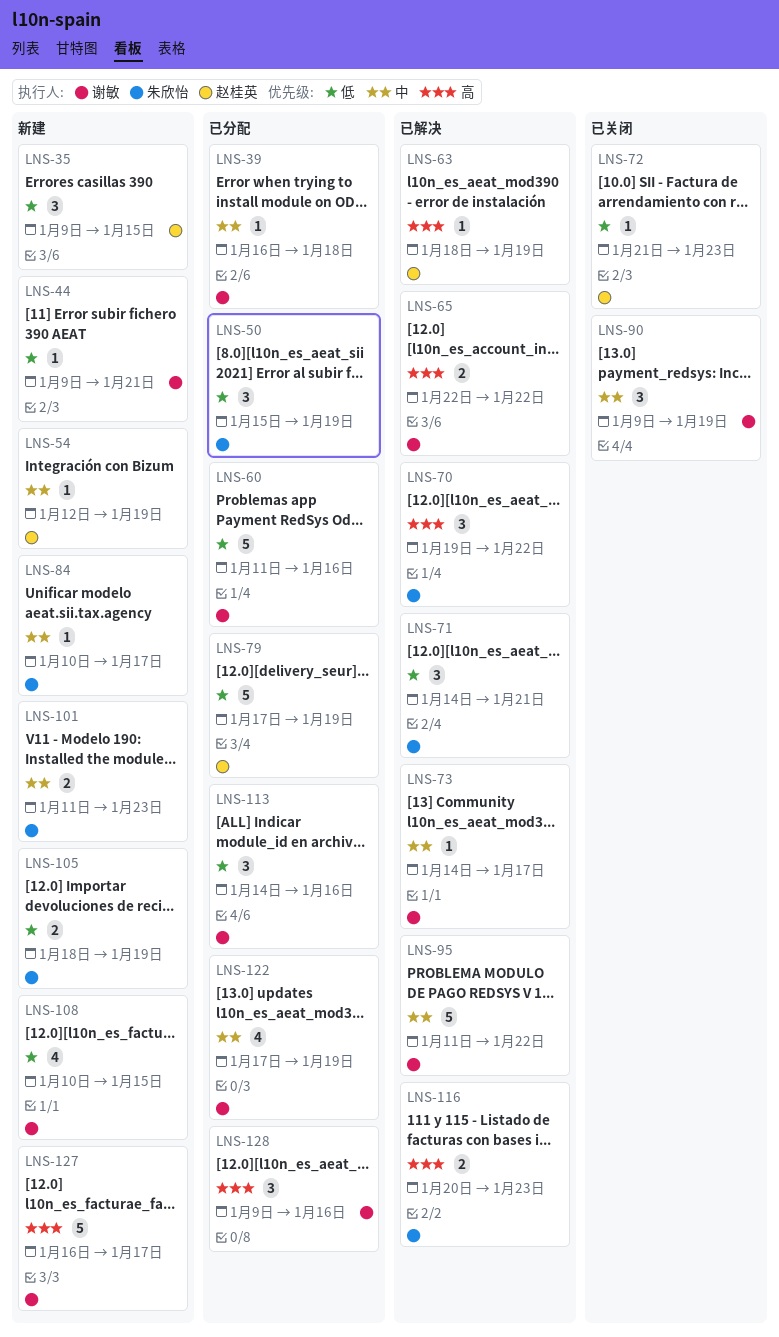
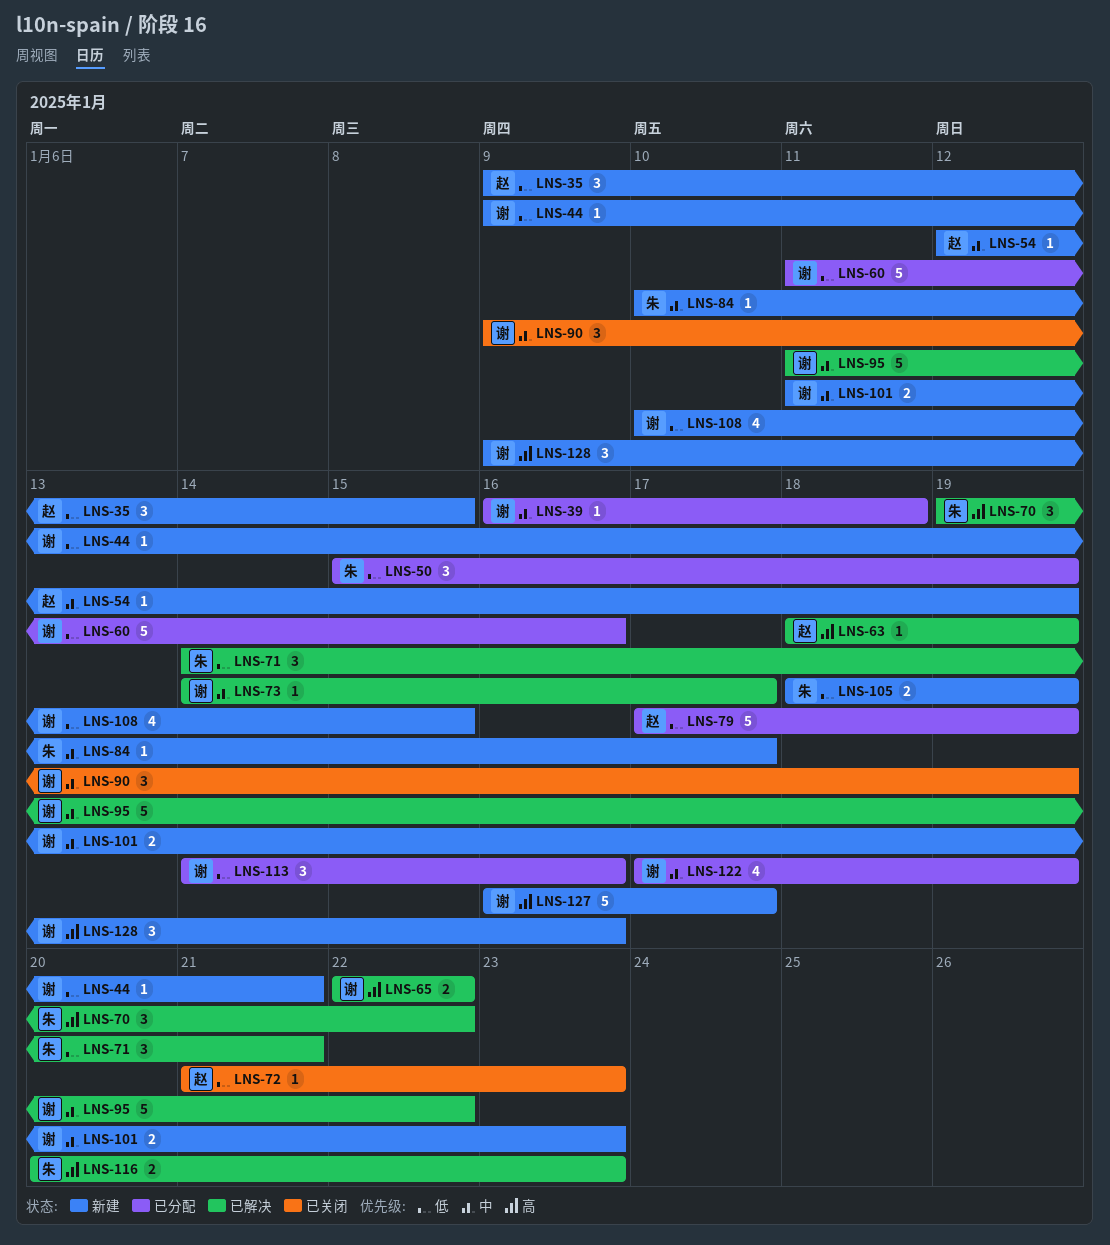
LNS-101, owner: 朱欣怡 -> 谢敏
LNS-128, status: 已分配 -> 新建

